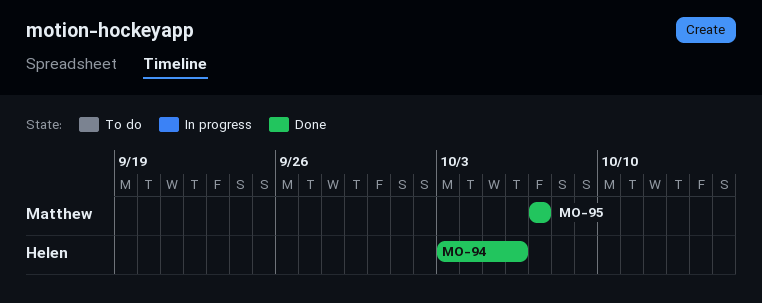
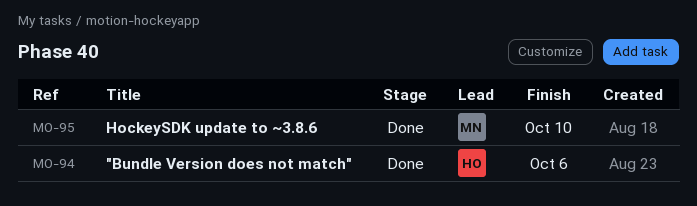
MO-95, due: Oct 7 -> Oct 10

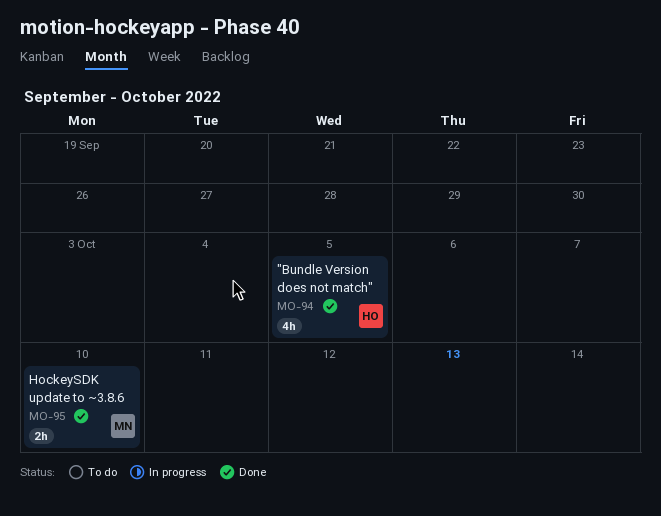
MO-94, due: Oct 6 -> Oct 5

